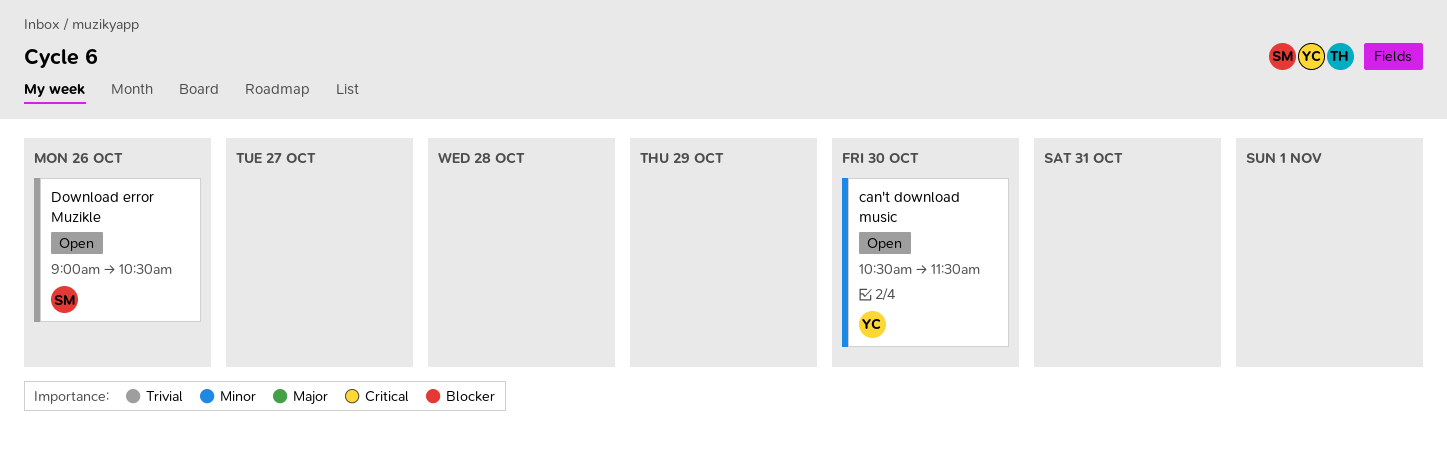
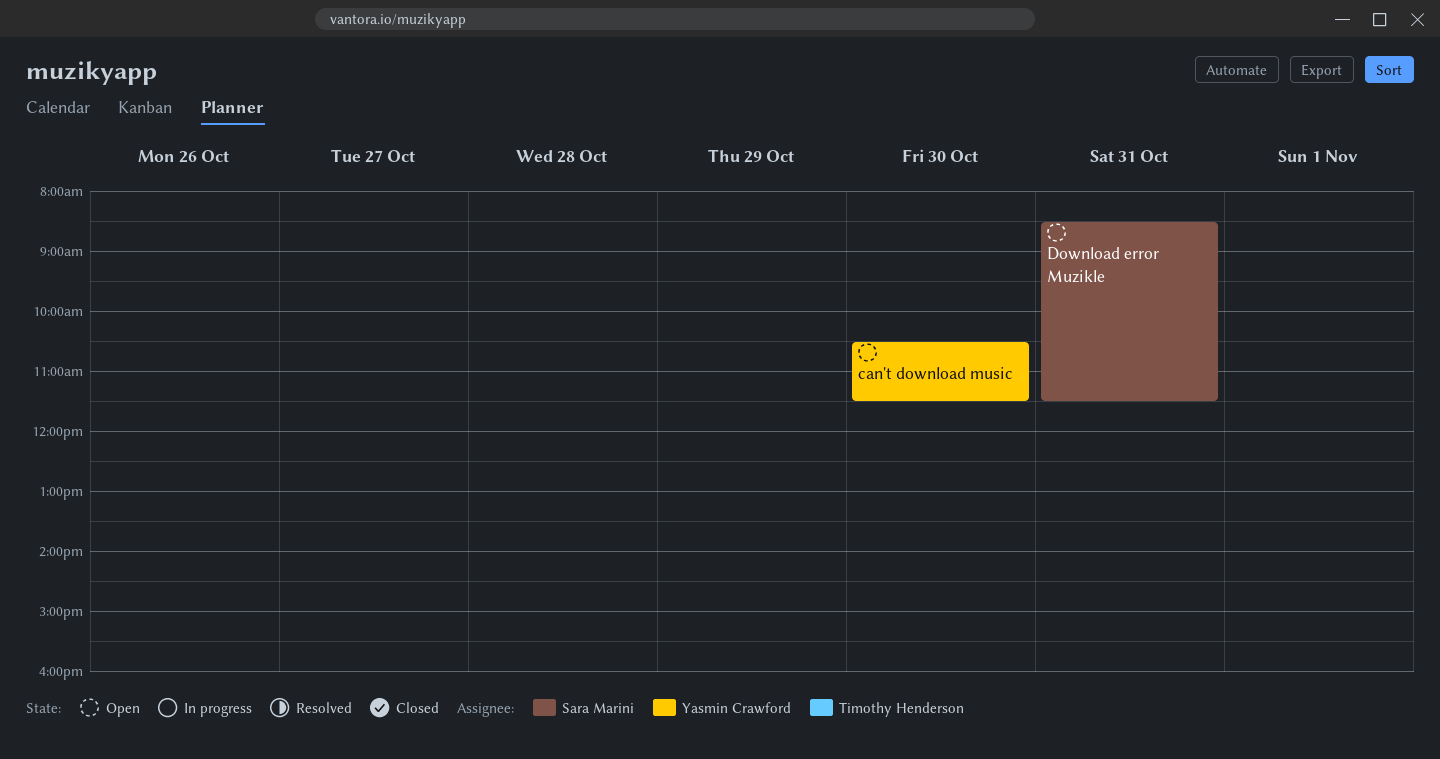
Download error Muzikle, day: Oct 26 -> Oct 31
Download error Muzikle, begins: 09:00 -> 08:30
Download error Muzikle, ends: 10:30 -> 11:30

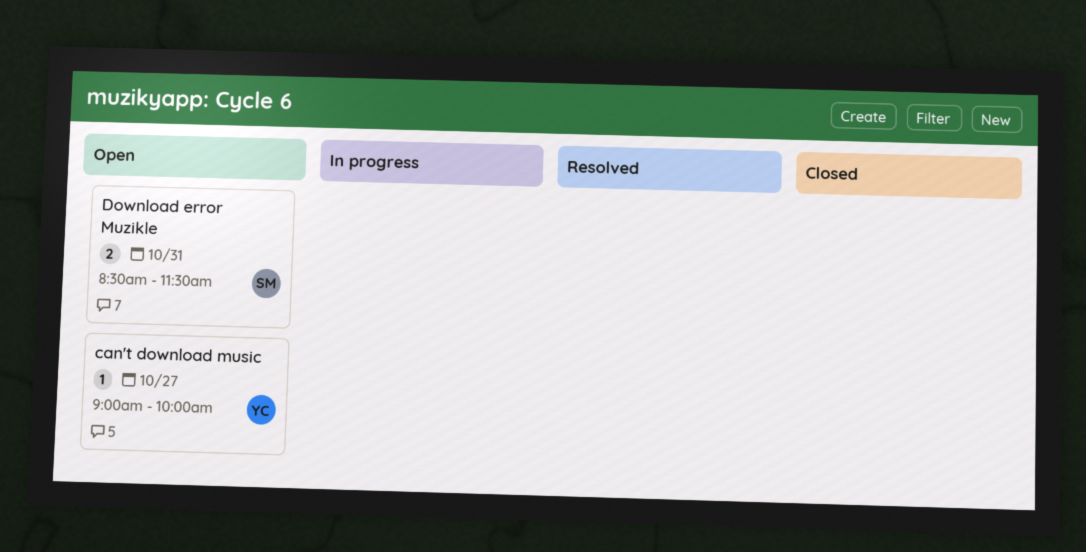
can't download music, day: Oct 30 -> Oct 27
can't download music, begins: 10:30 -> 09:00
can't download music, ends: 11:30 -> 10:00

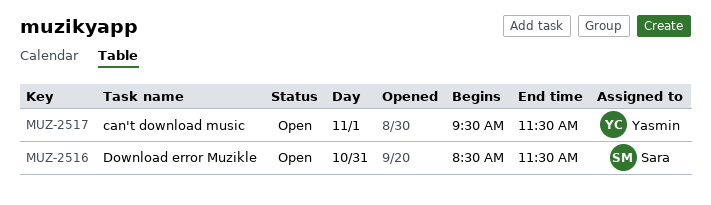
can't download music, day: Oct 27 -> Nov 1
can't download music, begins: 09:00 -> 09:30
can't download music, ends: 10:00 -> 11:30

